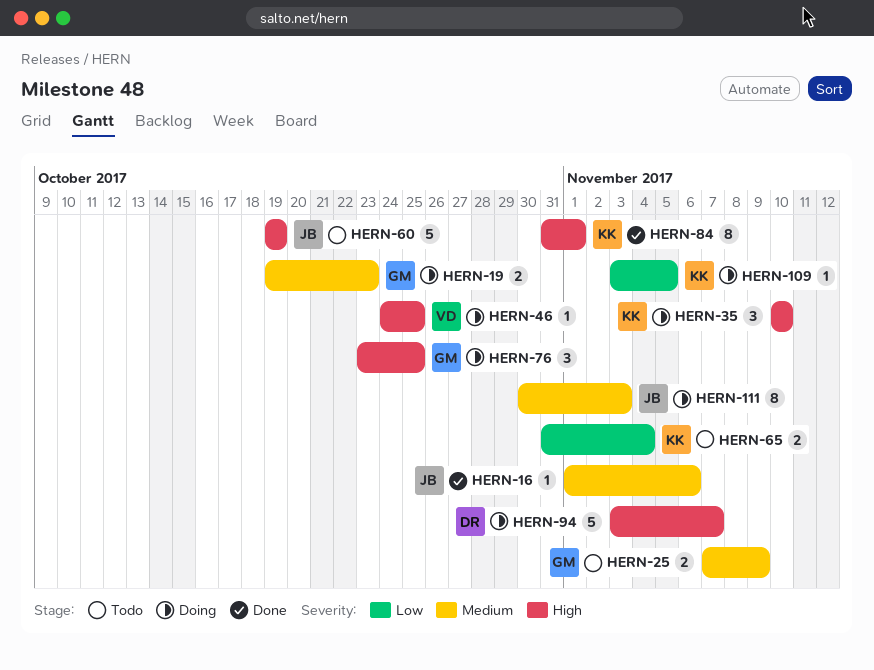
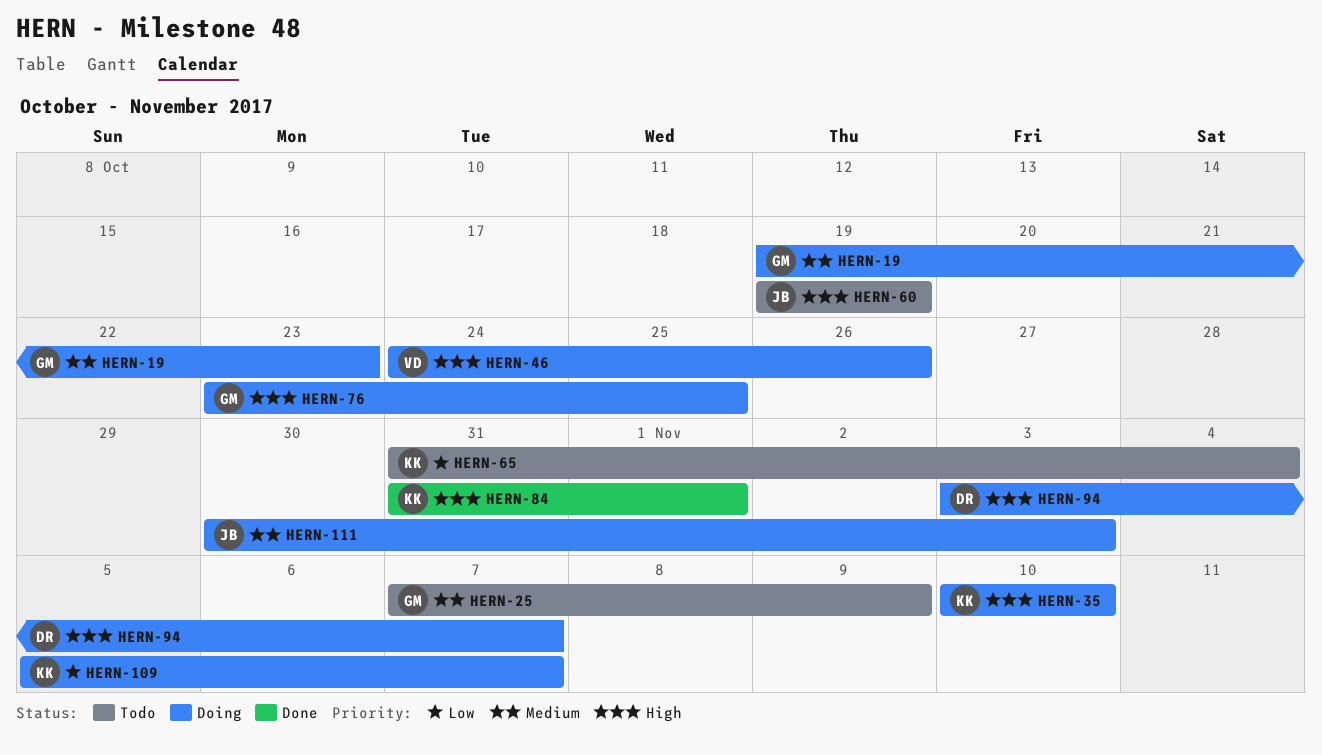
HERN-16: present -> none
HERN-46, due: Oct 25 -> Oct 26
HERN-109, start: Nov 3 -> Nov 5
HERN-109, due: Nov 5 -> Nov 7

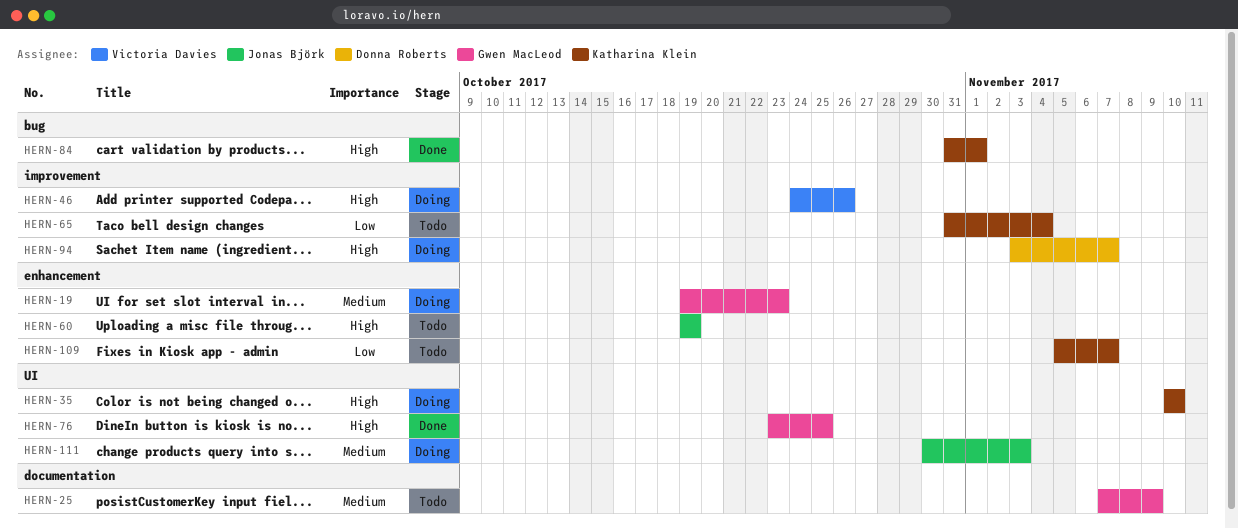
HERN-76, status: Doing -> Done
HERN-109, status: Doing -> Todo

